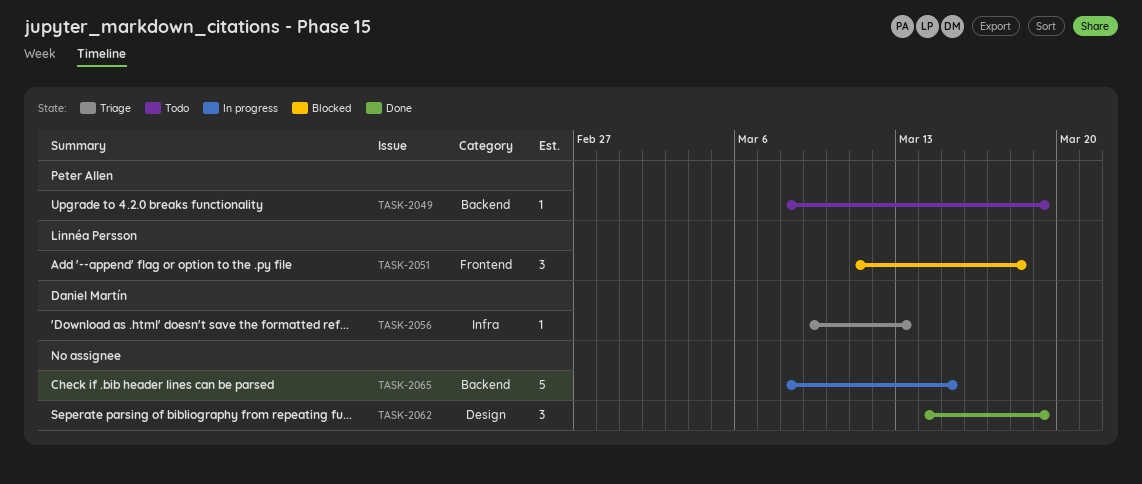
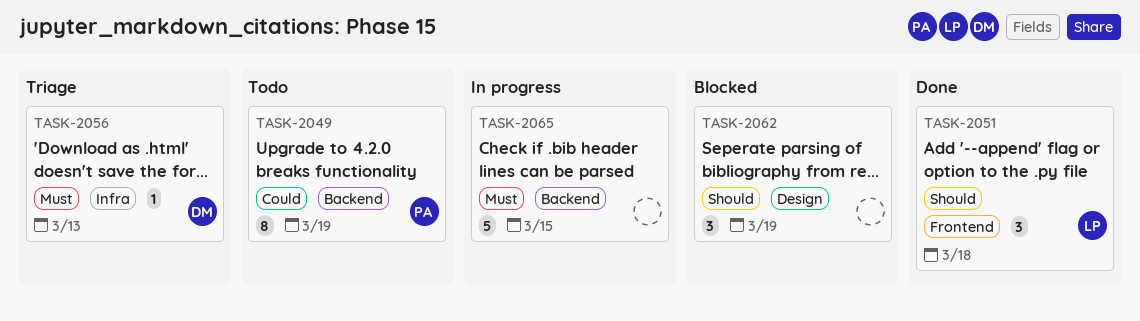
TASK-2049, estimate: 1 -> 8
TASK-2051, status: Blocked -> Done
TASK-2062, status: Done -> Blocked

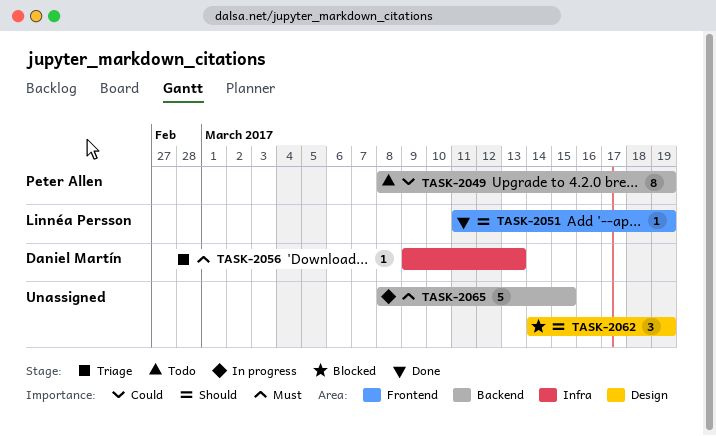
TASK-2051, estimate: 3 -> 1
TASK-2051, due: Mar 18 -> Mar 19

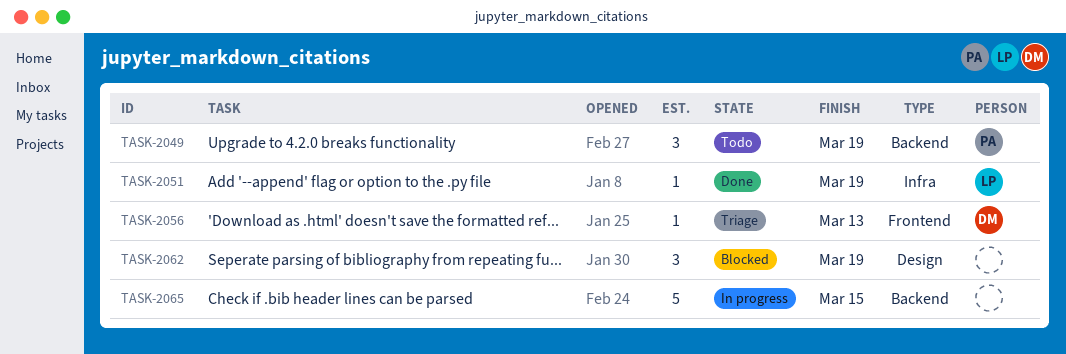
TASK-2049, estimate: 8 -> 3
TASK-2051, label: Frontend -> Infra
TASK-2056, label: Infra -> Frontend

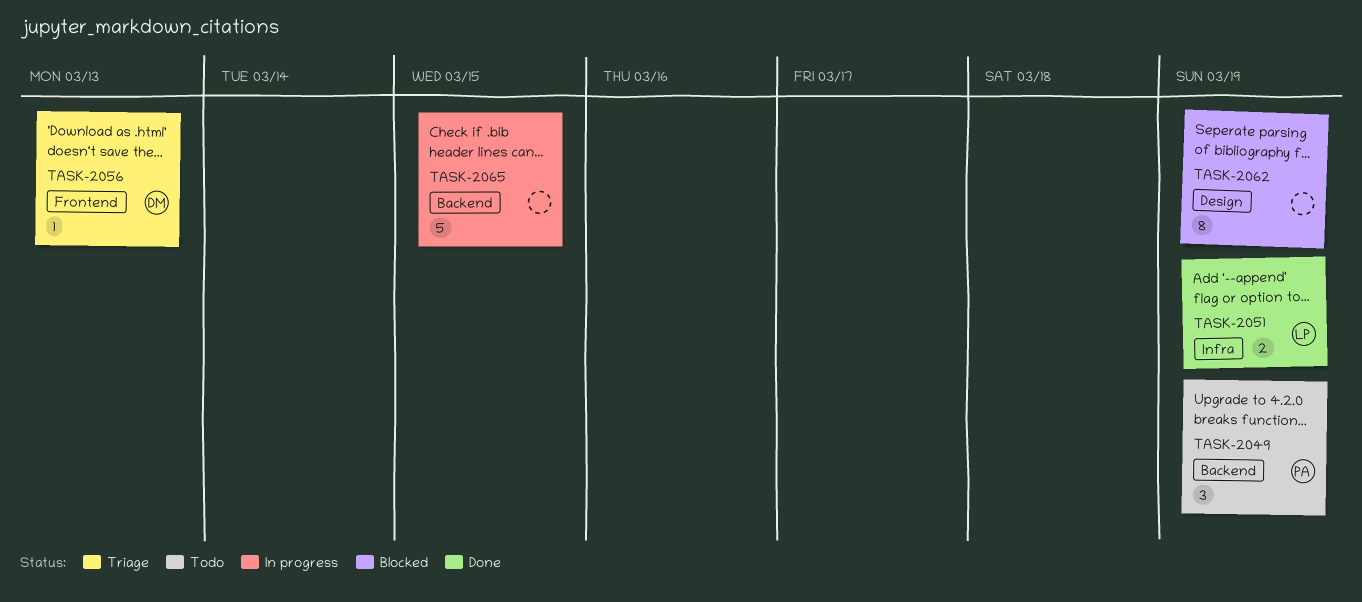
TASK-2051, estimate: 1 -> 2
TASK-2062, estimate: 3 -> 8

